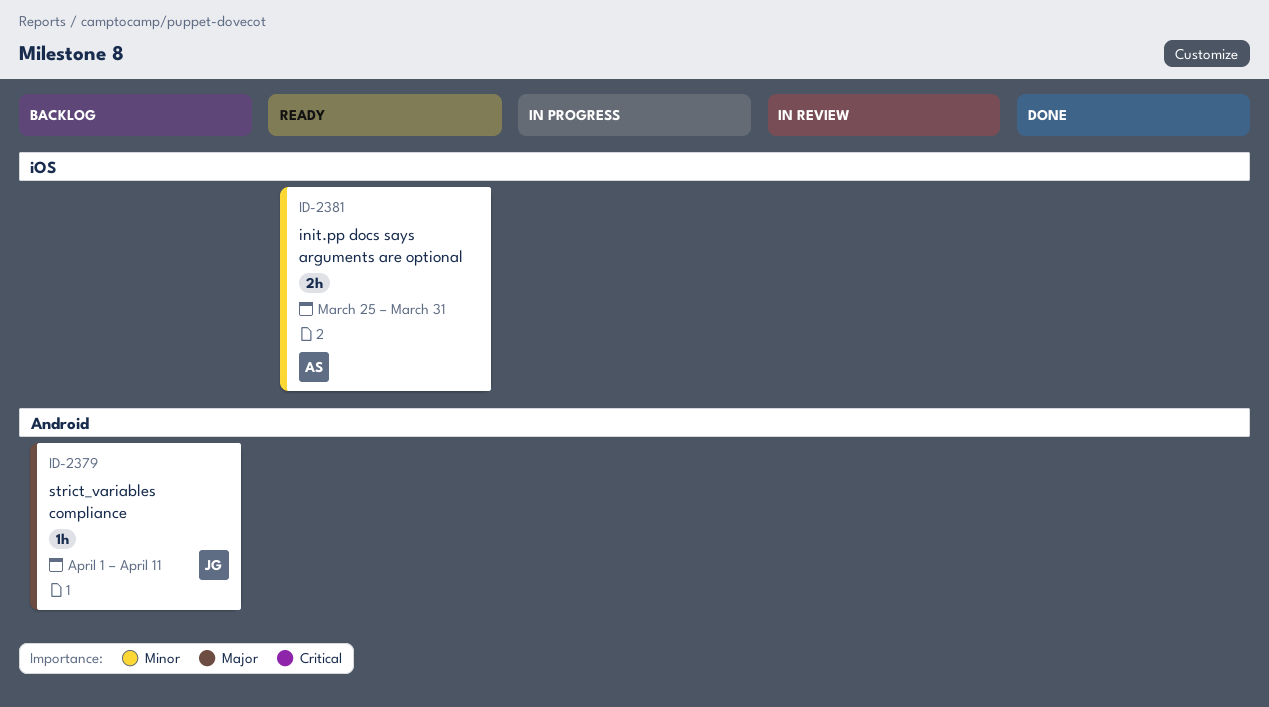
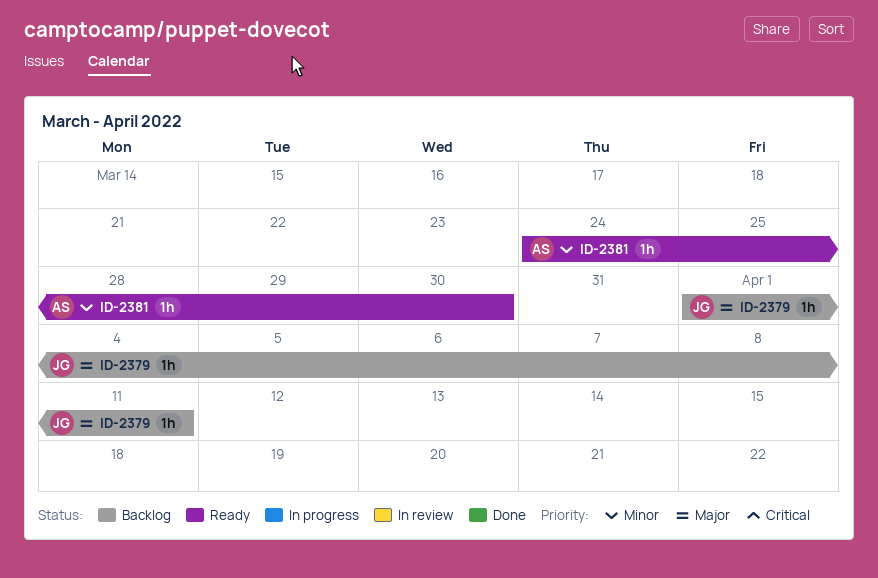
ID-2381, estimate: 2h -> 1h
ID-2381, start: Mar 25 -> Mar 24
ID-2381, due: Mar 31 -> Mar 30

